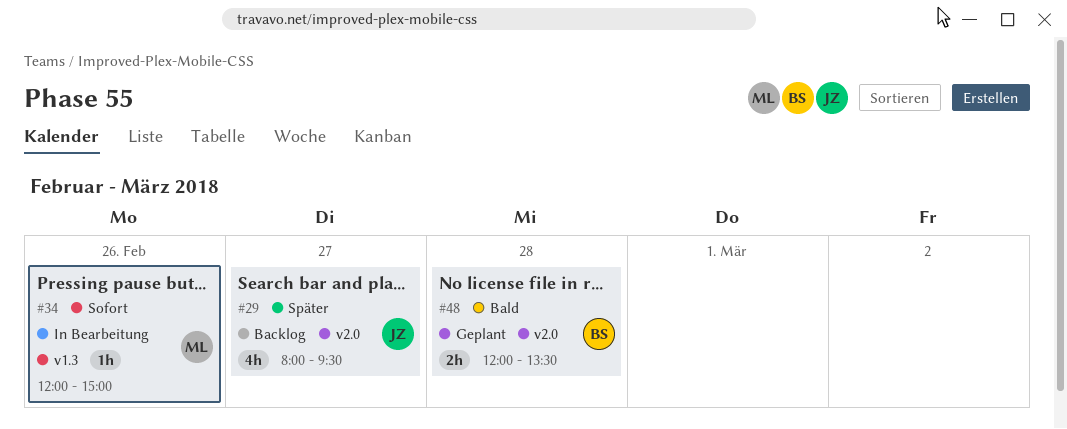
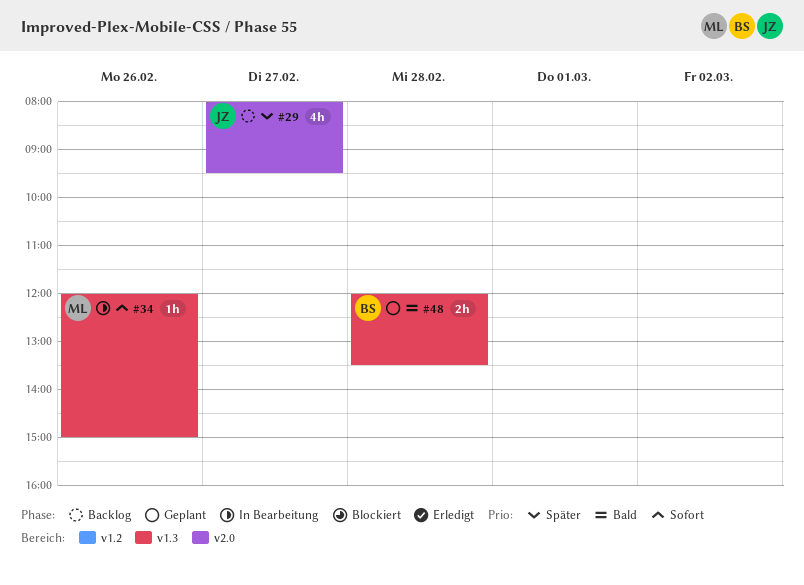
#48, label: v2.0 -> v1.3

